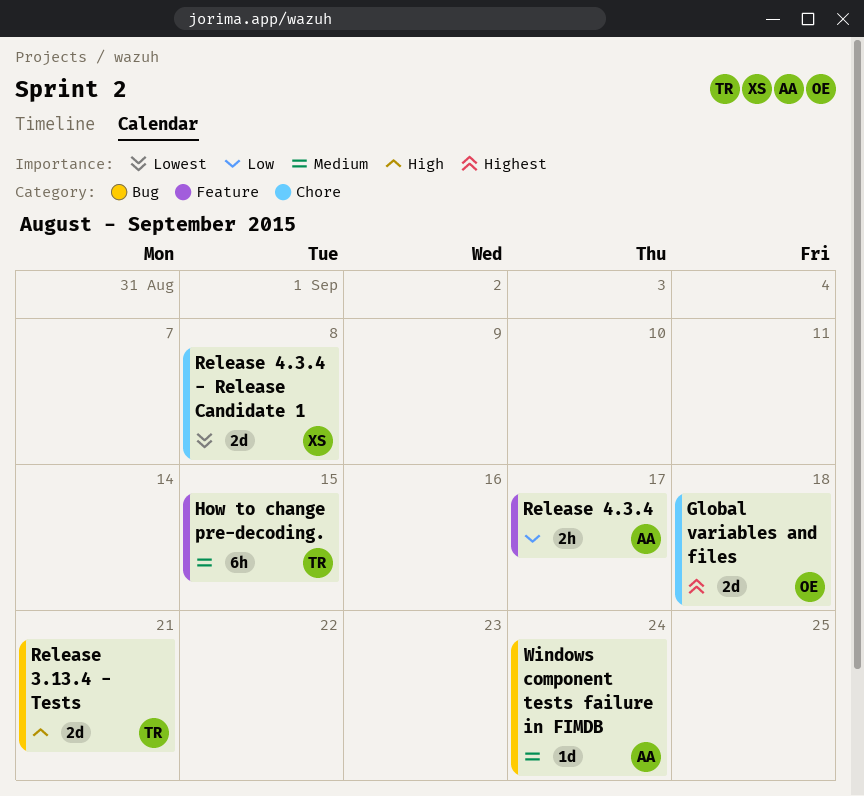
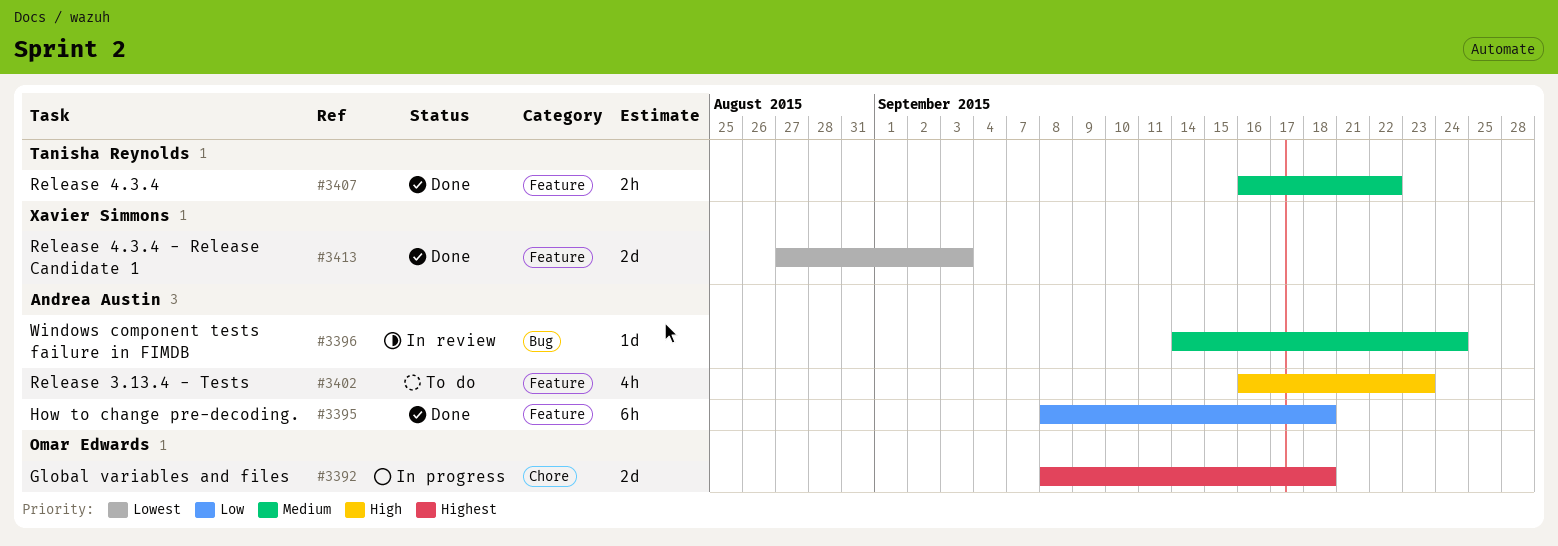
How to change pre-decoding., owner: Tanisha Reynolds -> Andrea Austin
How to change pre-decoding., priority: Medium -> Low
How to change pre-decoding., due: Sep 15 -> Sep 18
Release 3.13.4 - Tests, owner: Tanisha Reynolds -> Andrea Austin
Release 3.13.4 - Tests, label: Bug -> Feature
Release 3.13.4 - Tests, estimate: 2d -> 4h
Release 3.13.4 - Tests, due: Sep 21 -> Sep 23
Release 4.3.4, owner: Andrea Austin -> Tanisha Reynolds
Release 4.3.4, priority: Low -> Medium
Release 4.3.4, due: Sep 17 -> Sep 22
Release 4.3.4 - Release Candidate 1, label: Chore -> Feature
Release 4.3.4 - Release Candidate 1, due: Sep 8 -> Sep 3

